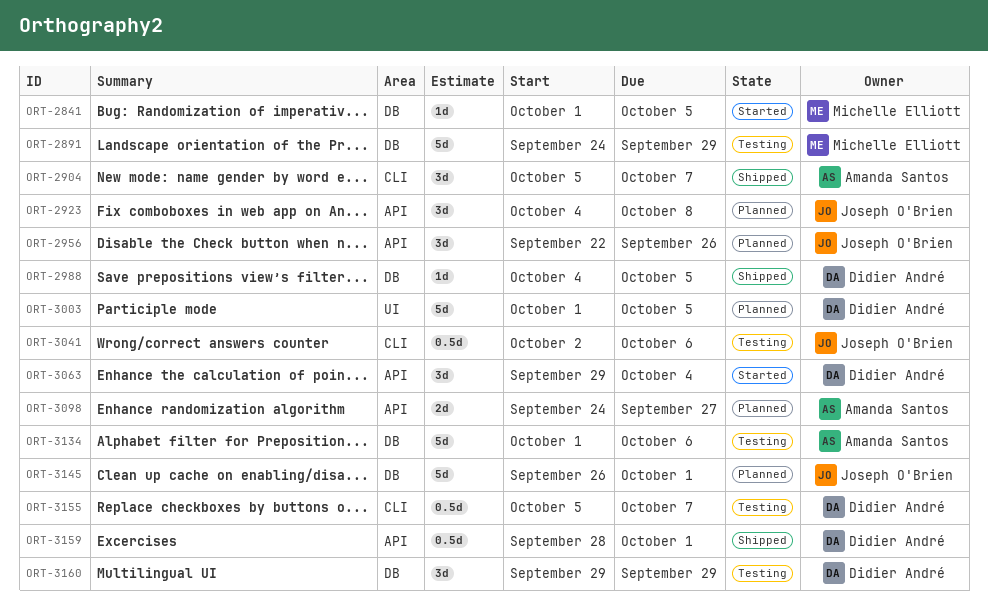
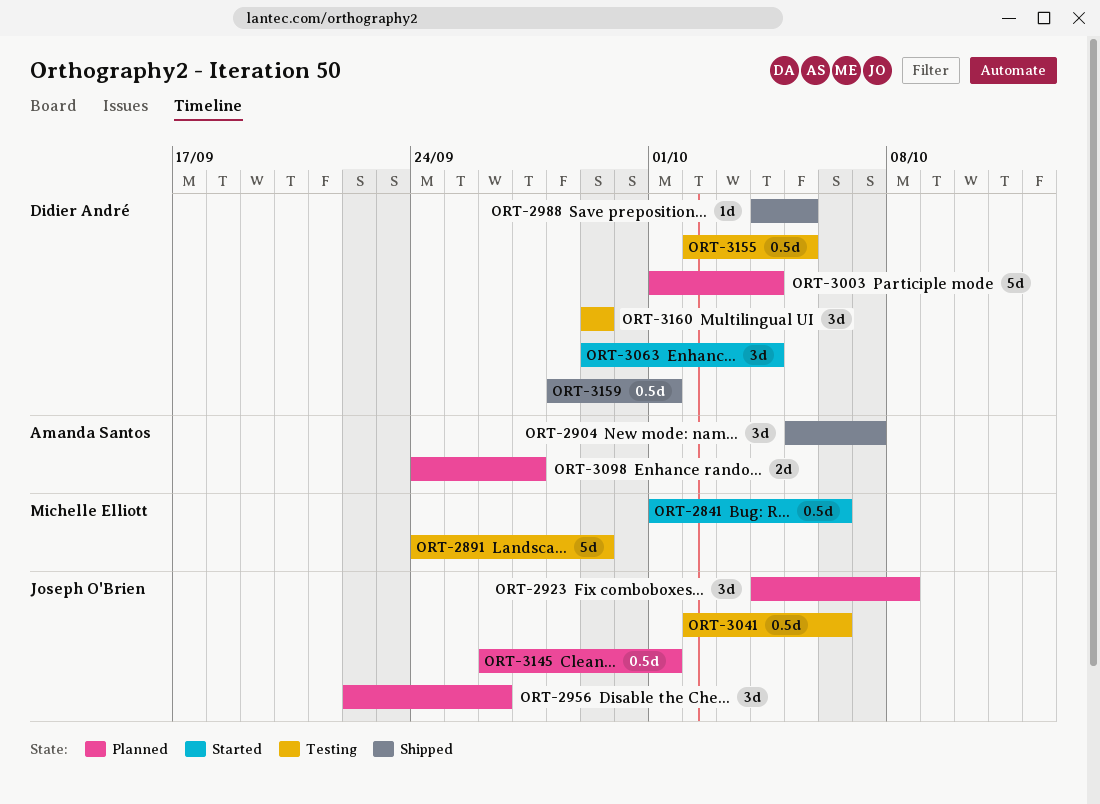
ORT-2841, estimate: 1d -> 0.5d
ORT-2841, due: Oct 5 -> Oct 6
ORT-3003, due: Oct 5 -> Oct 4
ORT-3134: present -> none
ORT-3145, estimate: 5d -> 0.5d
ORT-3155, start: Oct 5 -> Oct 2
ORT-3155, due: Oct 7 -> Oct 5

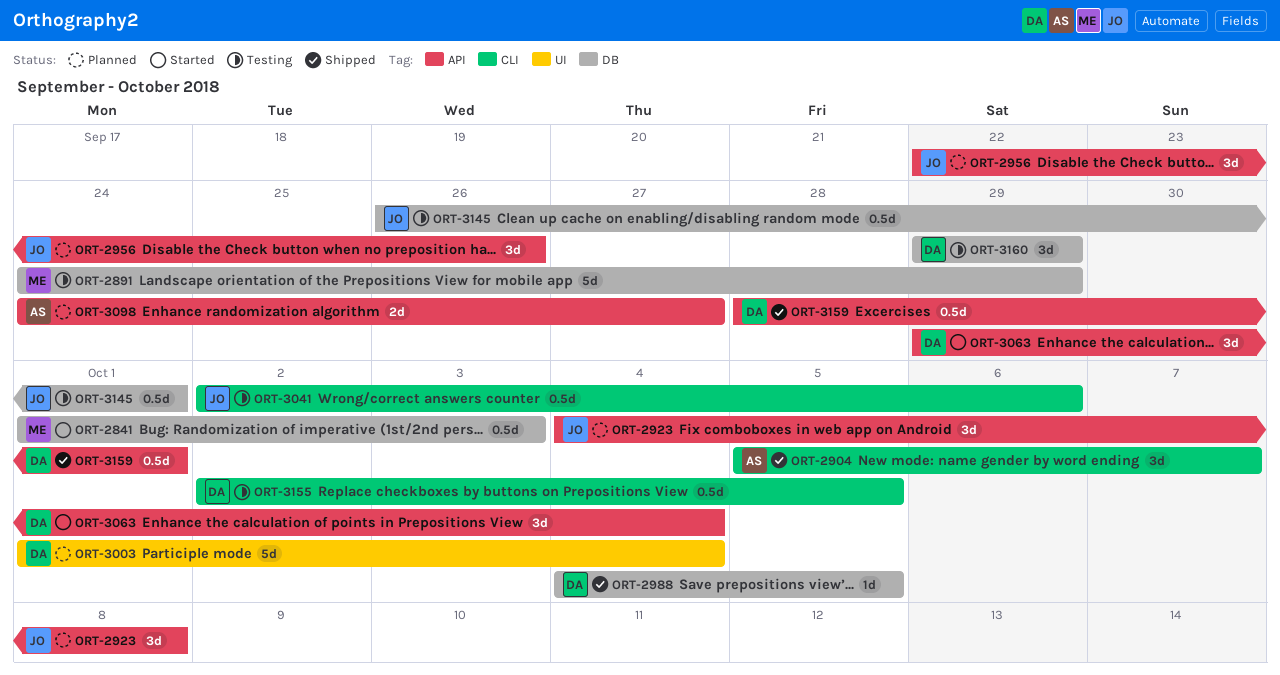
ORT-2841, due: Oct 6 -> Oct 3
ORT-3145, status: Planned -> Testing

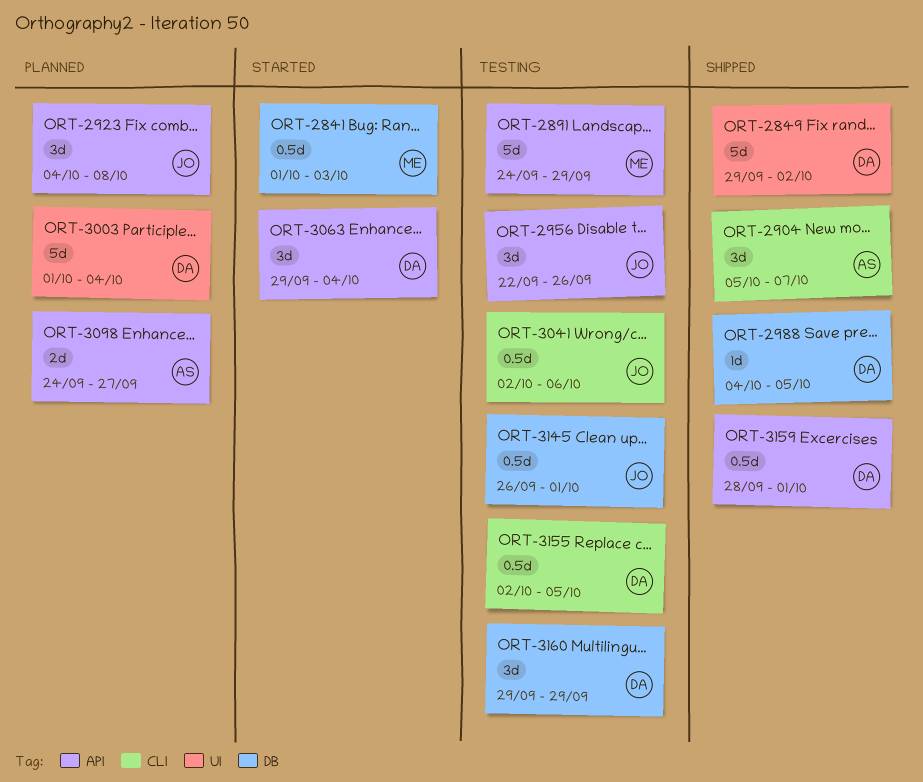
ORT-2849: none -> present
ORT-2891, label: DB -> API
ORT-2956, status: Planned -> Testing

